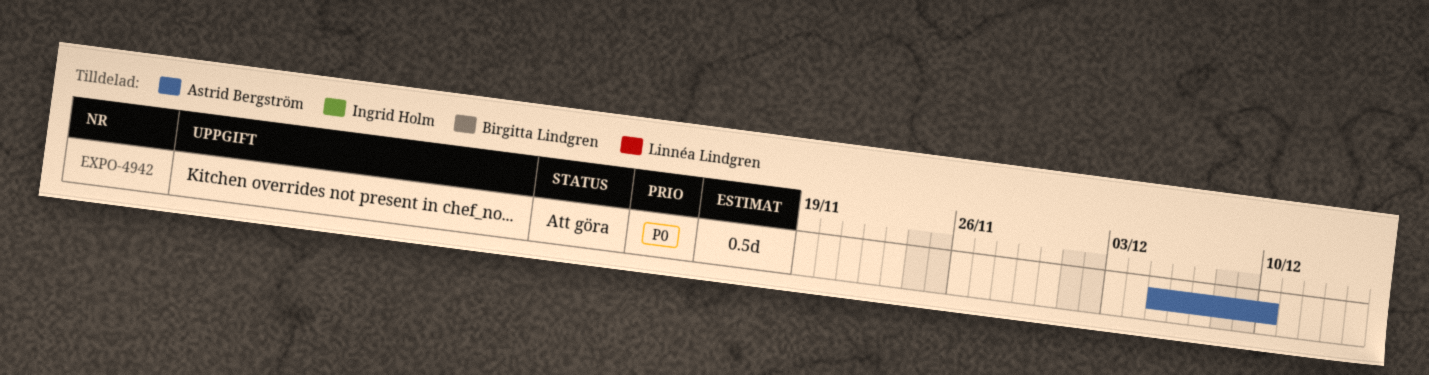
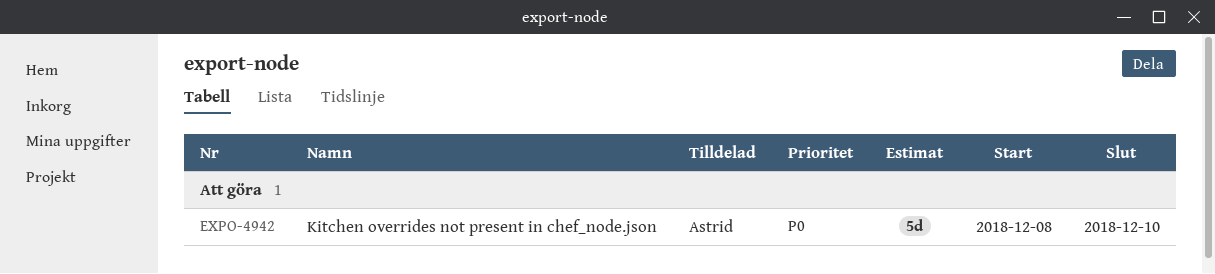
EXPO-4942, estimate: 0.5d -> 5d
EXPO-4942, start: Dec 5 -> Dec 8

